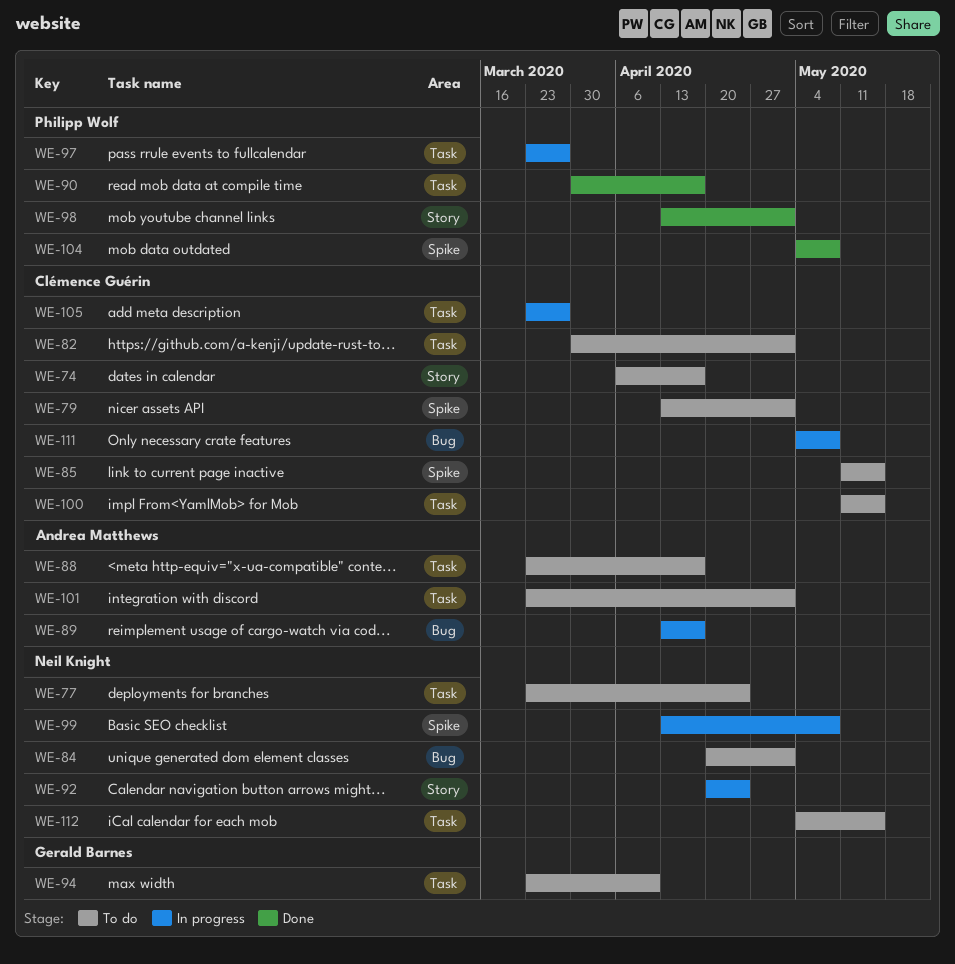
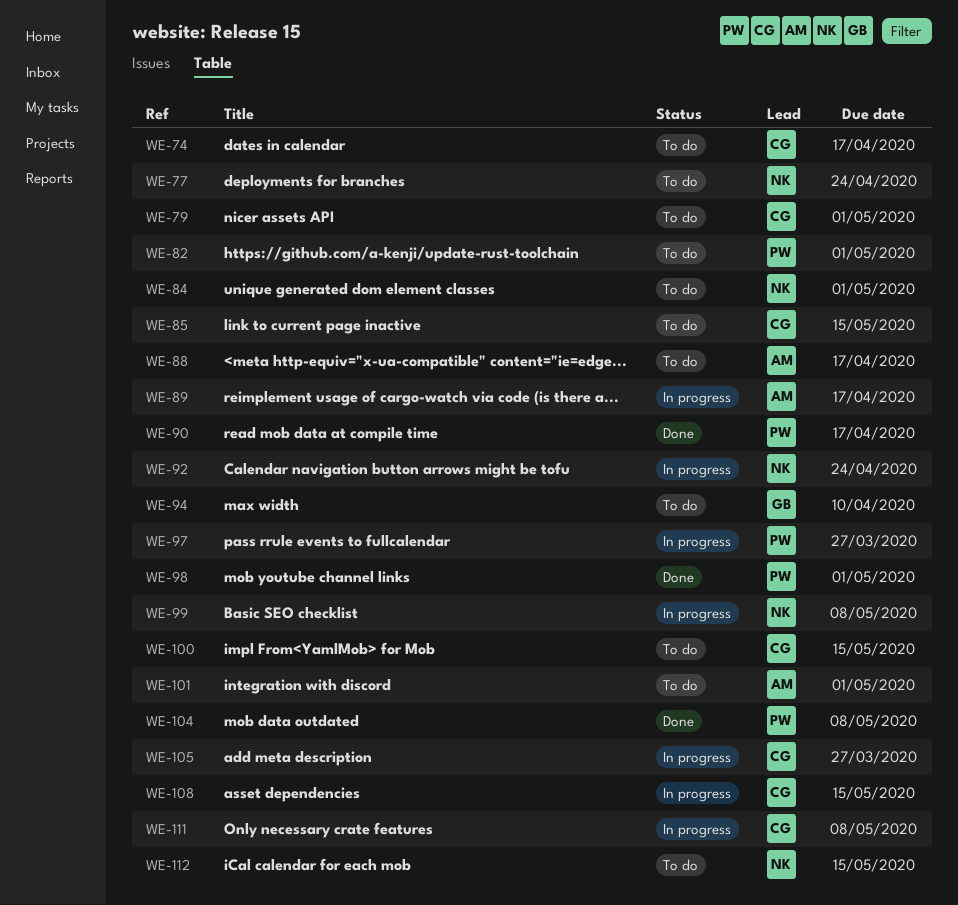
WE-82, owner: Clémence Guérin -> Philipp Wolf
WE-108: none -> present

